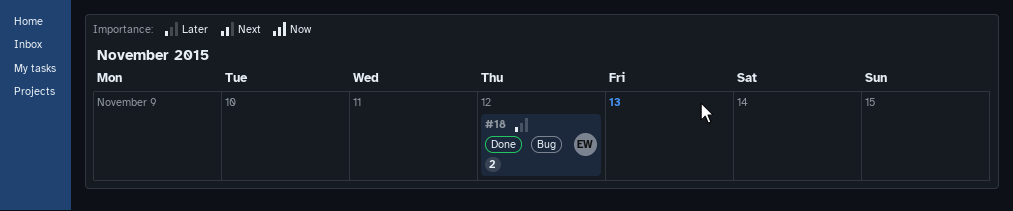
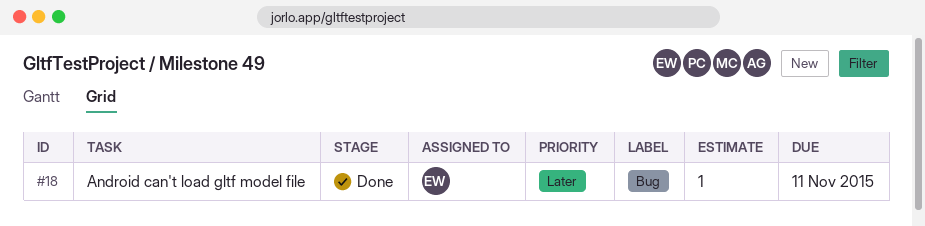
#18, estimate: 2 -> 1
#18, due: Nov 12 -> Nov 11

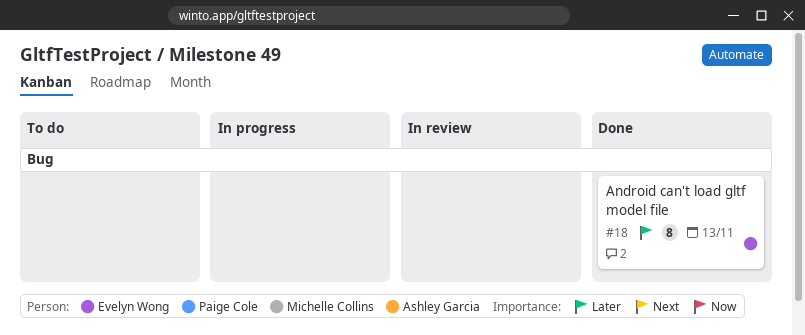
#18, estimate: 1 -> 8
#18, due: Nov 11 -> Nov 13

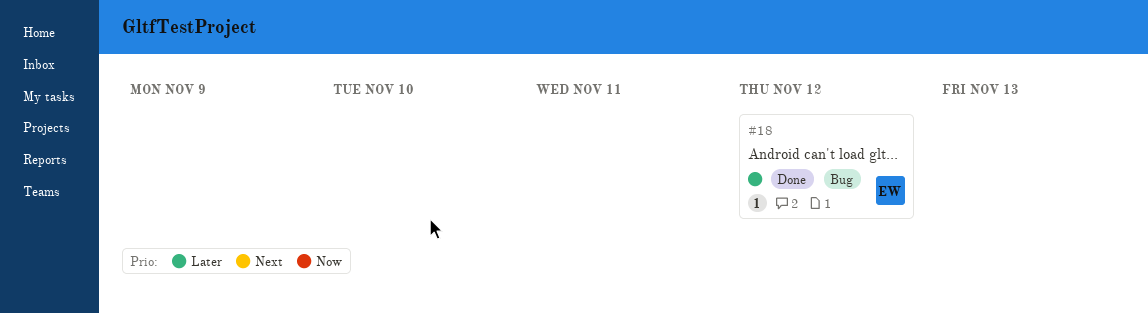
#18, estimate: 8 -> 1
#18, due: Nov 13 -> Nov 12

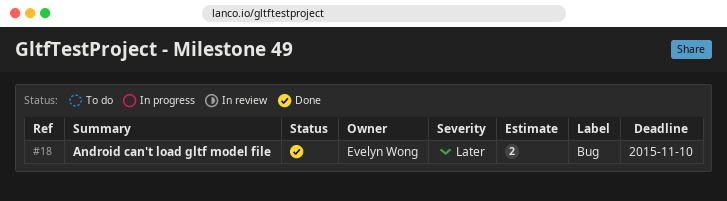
#18, estimate: 1 -> 2
#18, due: Nov 12 -> Nov 10

